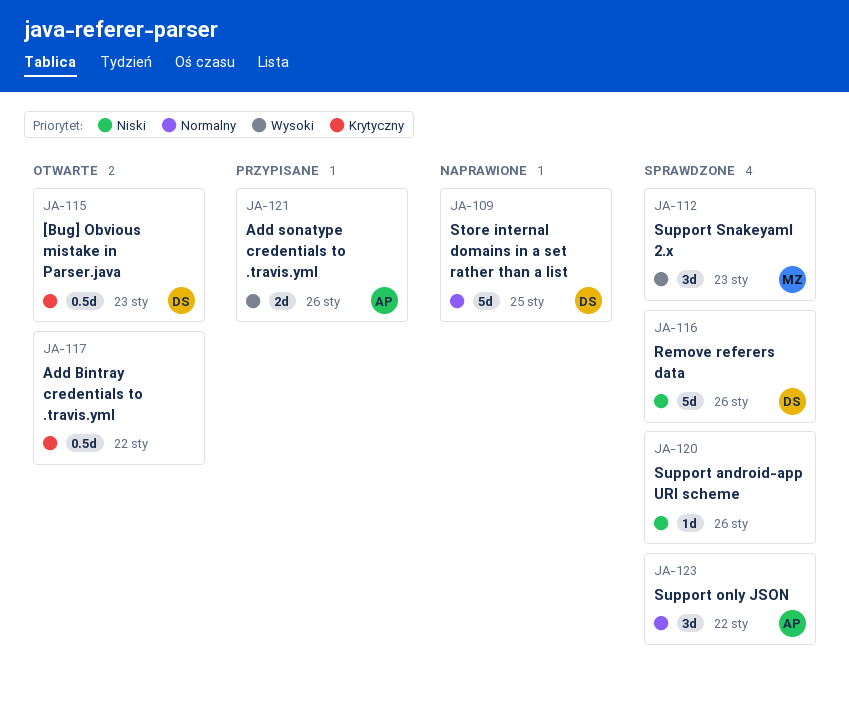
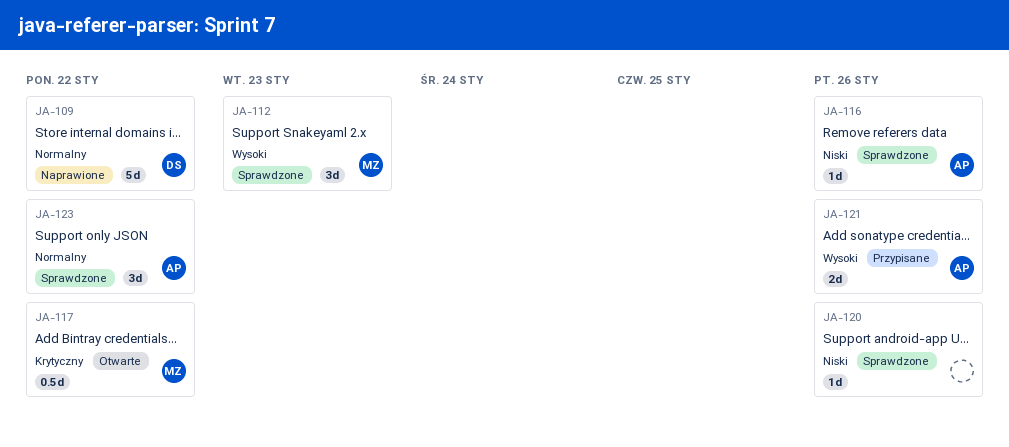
JA-109, due: Jan 25 -> Jan 22
JA-115: present -> none
JA-116, owner: DS -> AP
JA-116, estimate: 5d -> 1d
JA-117, owner: none -> MZ

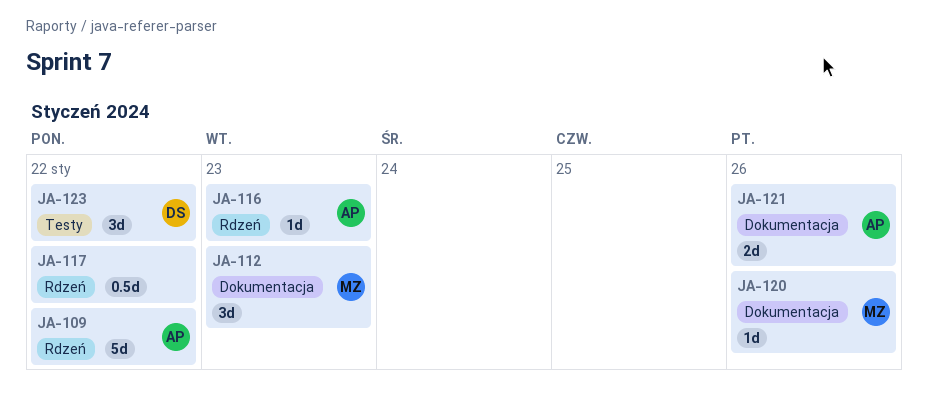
JA-109, owner: DS -> AP
JA-116, due: Jan 26 -> Jan 23
JA-117, owner: MZ -> none
JA-120, owner: none -> MZ
JA-123, owner: AP -> DS

